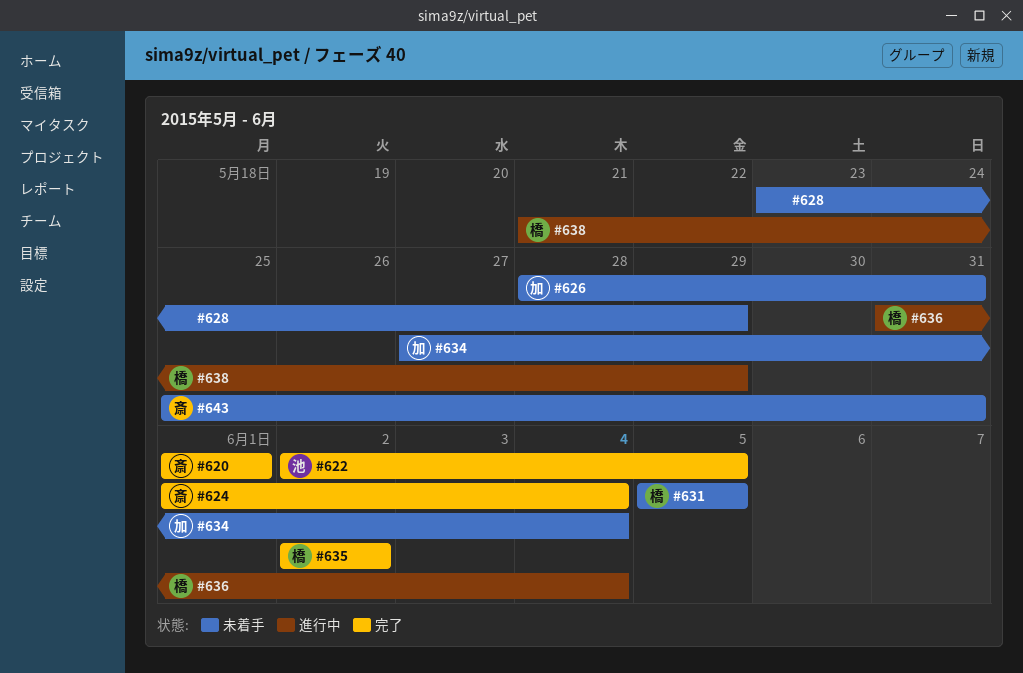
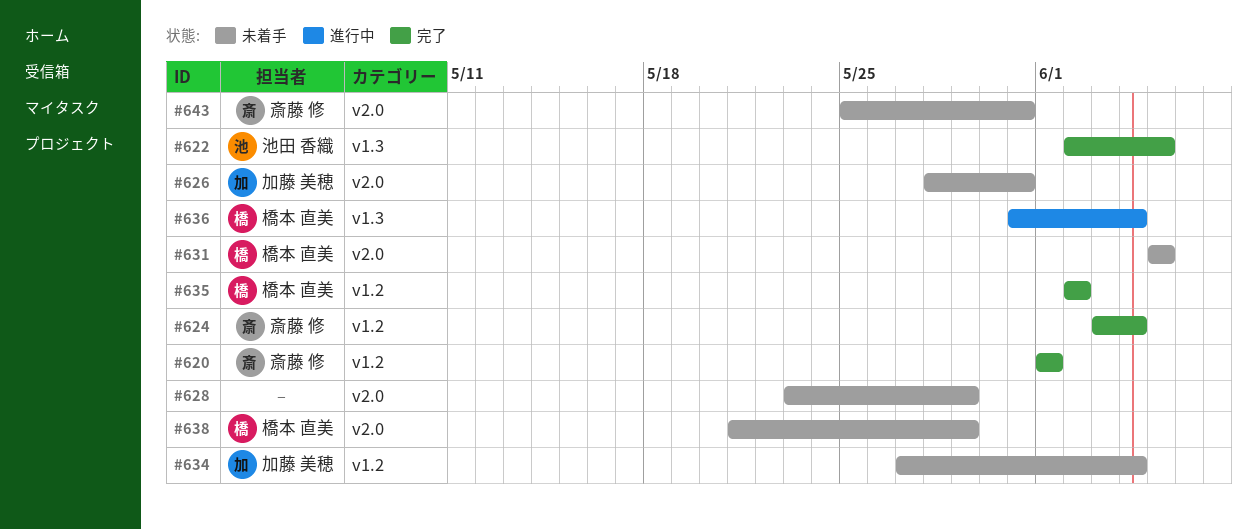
#624, start: Jun 1 -> Jun 3
#638, status: 進行中 -> 未着手

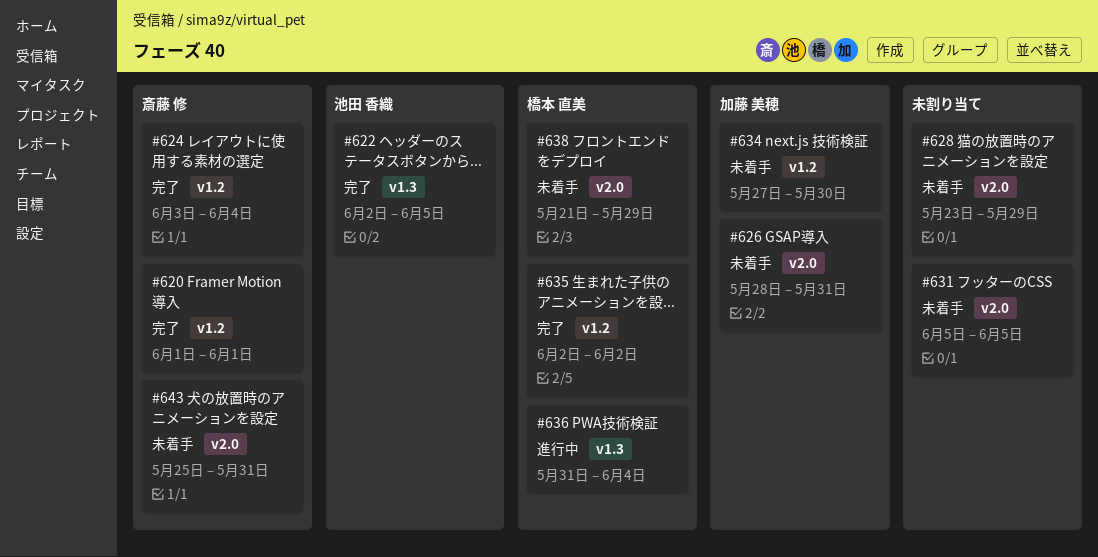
#631, owner: 橋本 直美 -> none
#634, due: Jun 4 -> May 30

